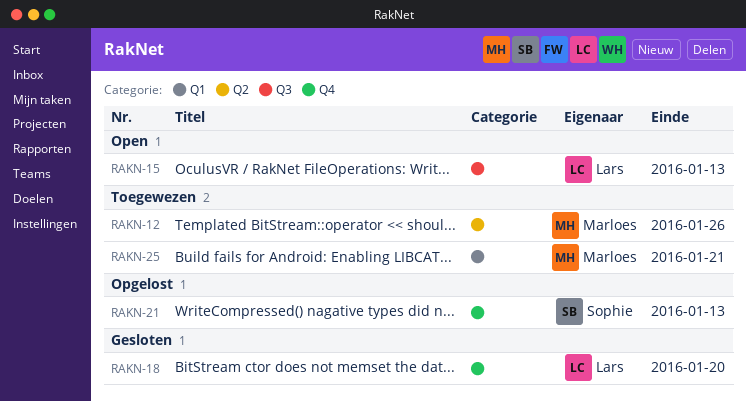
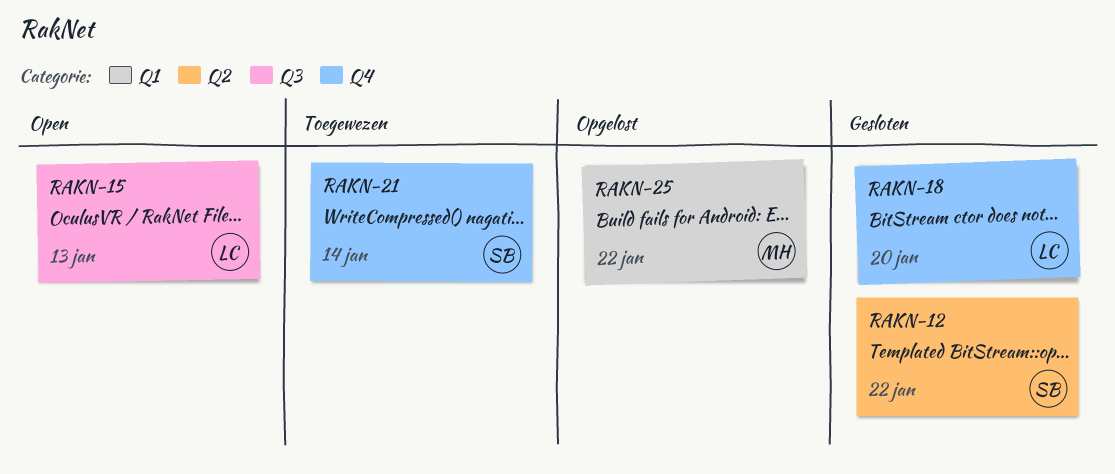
RAKN-12, status: Toegewezen -> Gesloten
RAKN-12, owner: Marloes -> Sophie
RAKN-12, due: Jan 26 -> Jan 22
RAKN-21, status: Opgelost -> Toegewezen
RAKN-21, due: Jan 13 -> Jan 14
RAKN-25, status: Toegewezen -> Opgelost
RAKN-25, due: Jan 21 -> Jan 22

